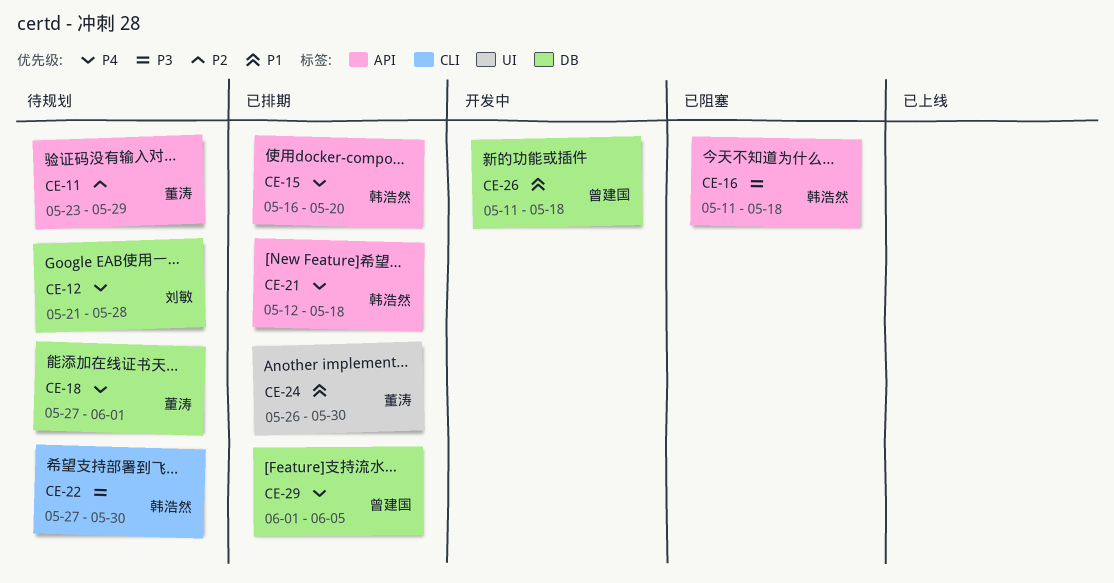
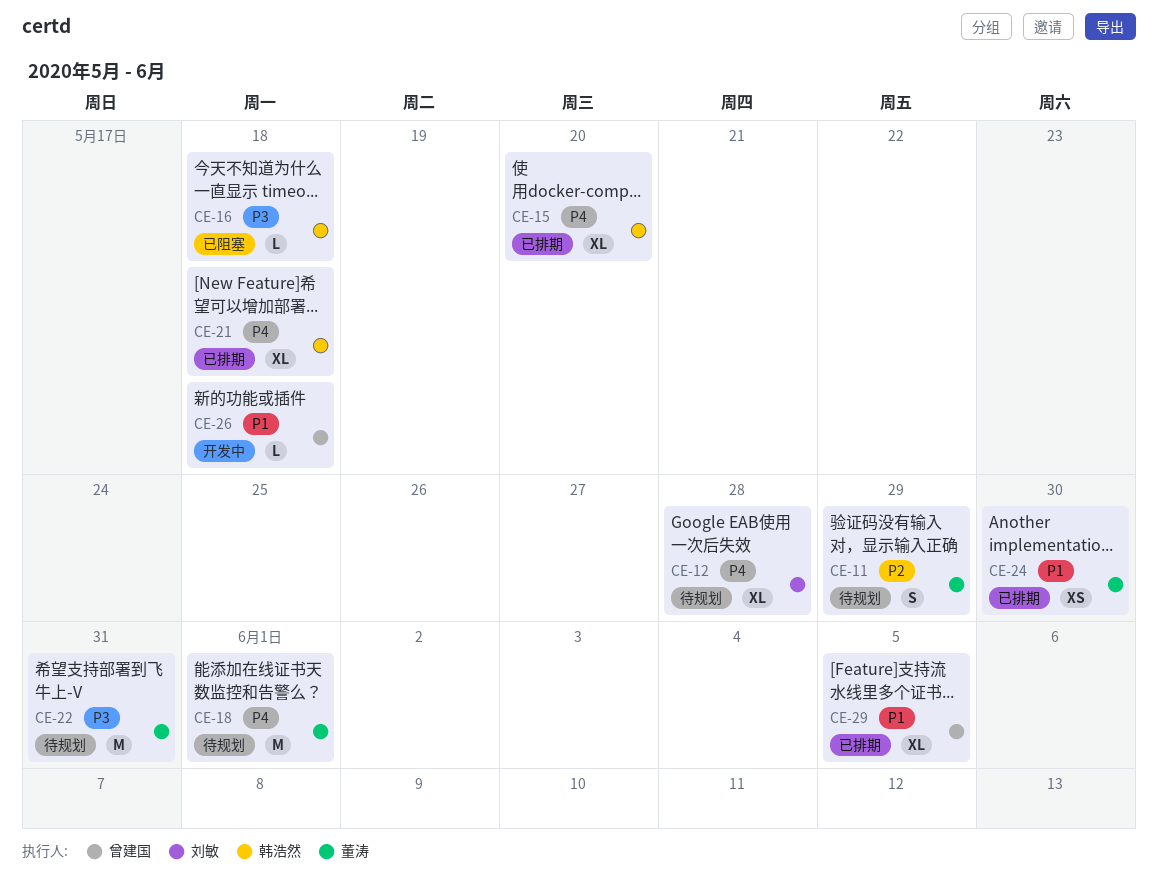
CE-22, owner: 韩浩然 -> 董涛
CE-22, due: May 30 -> May 31
CE-29, priority: P4 -> P1

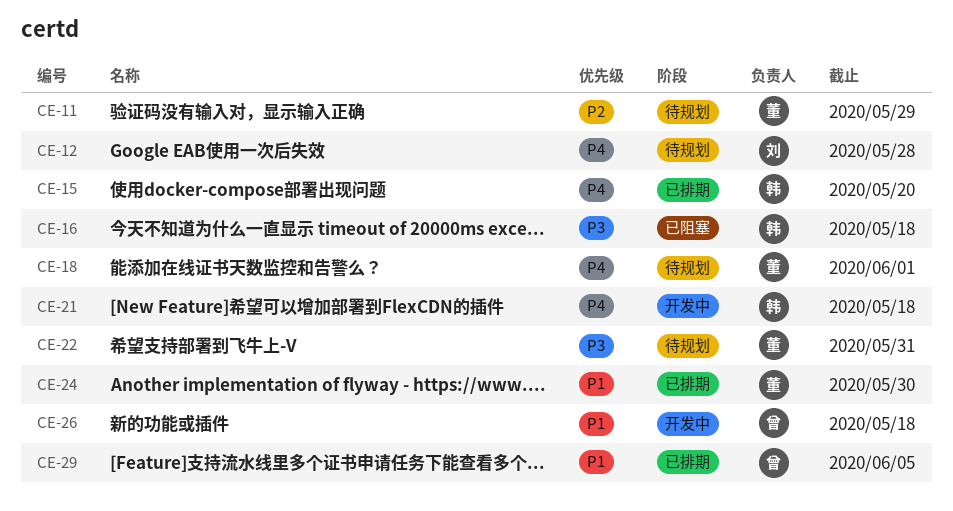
CE-21, status: 已排期 -> 开发中

